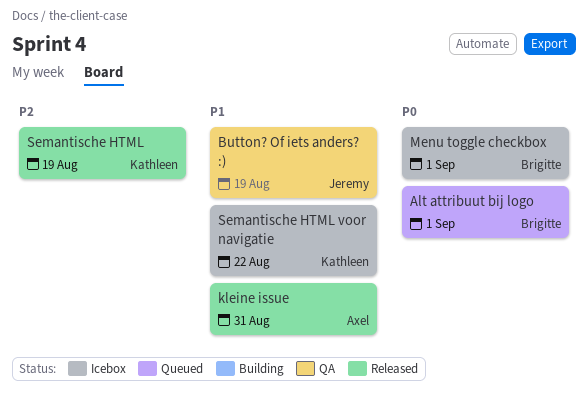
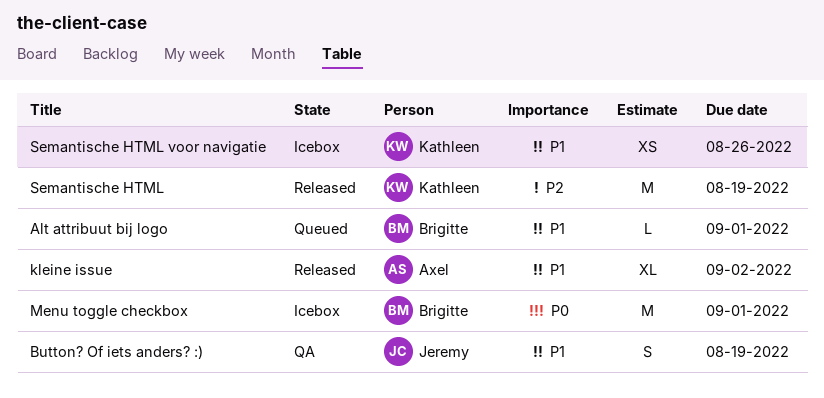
Alt attribuut bij logo, priority: P0 -> P1
kleine issue, due: Aug 31 -> Sep 2
Semantische HTML voor navigatie, due: Aug 22 -> Aug 26

